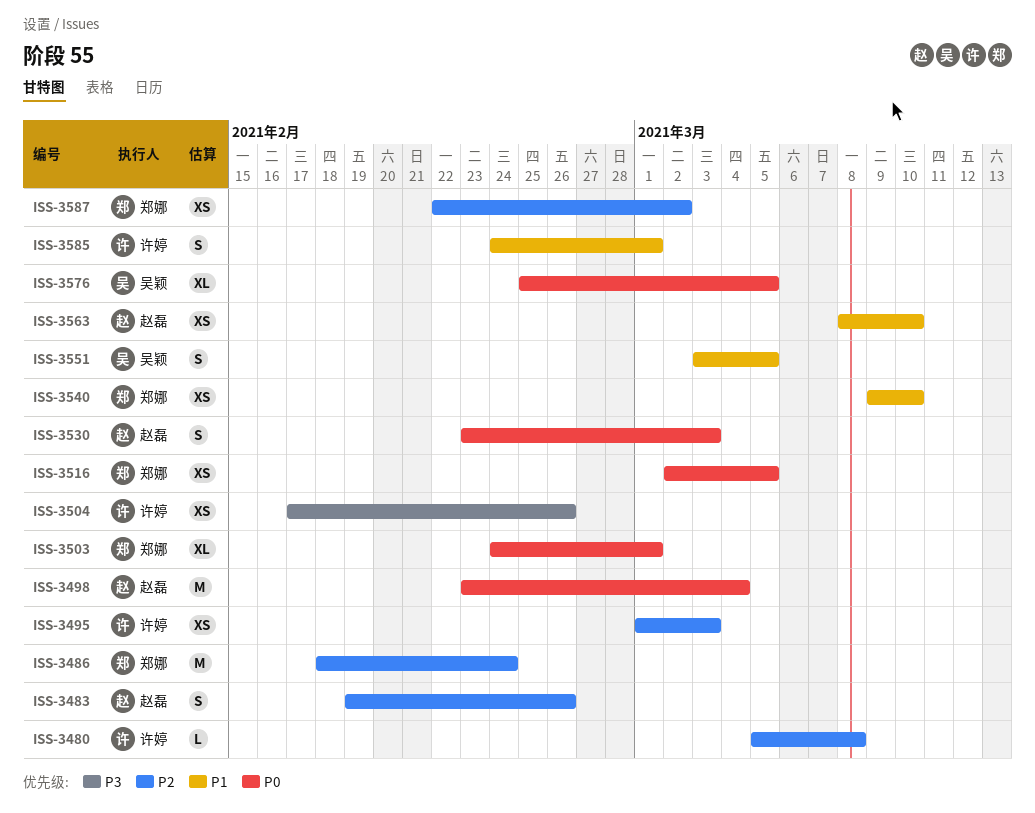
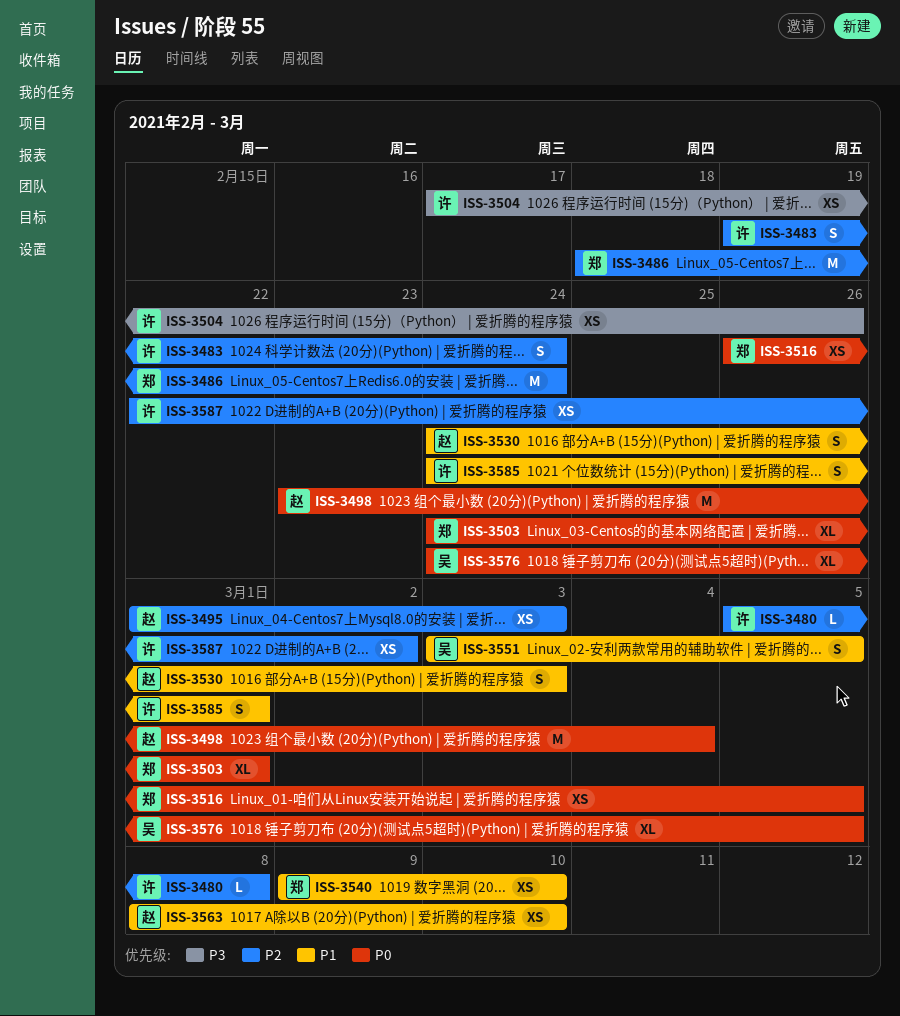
ISS-3483, owner: 赵磊 -> 许婷
ISS-3483, due: Feb 26 -> Feb 24
ISS-3495, owner: 许婷 -> 赵磊
ISS-3516, start: Mar 2 -> Feb 26
ISS-3530, priority: P0 -> P1
ISS-3530, start: Feb 23 -> Feb 24
ISS-3576, start: Feb 25 -> Feb 24
ISS-3587, owner: 郑娜 -> 许婷

